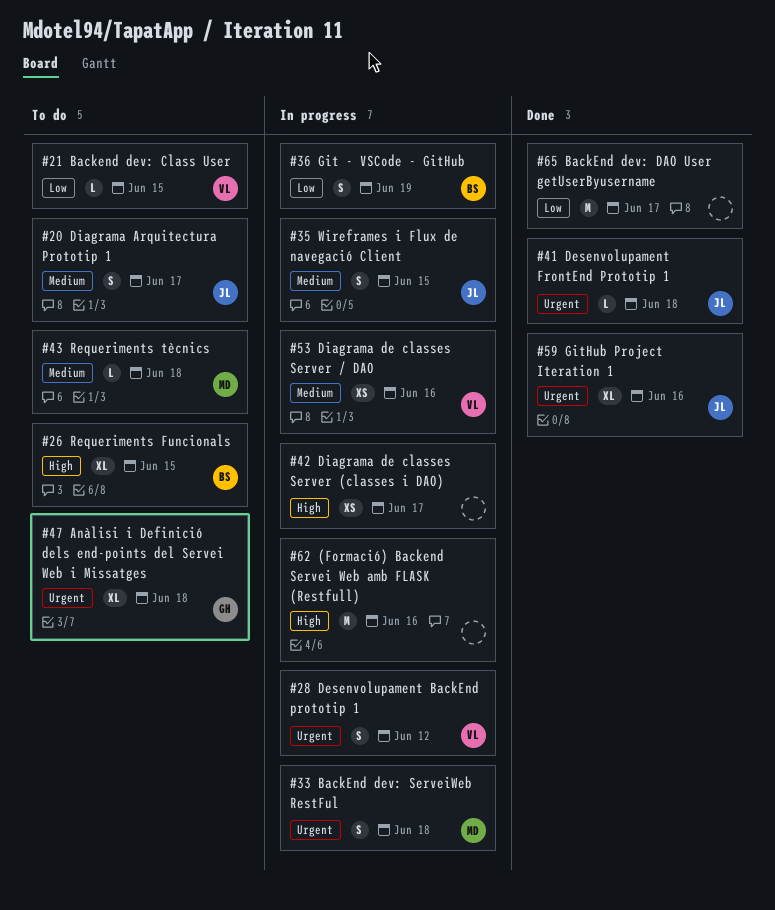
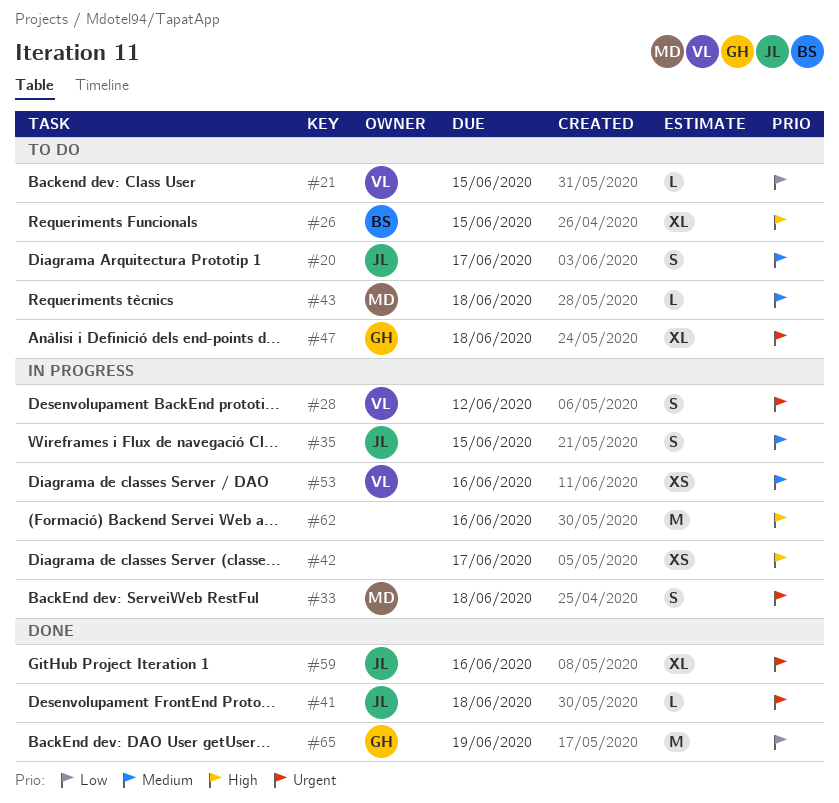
#36: present -> none
#65, owner: none -> GH
#65, due: Jun 17 -> Jun 19

